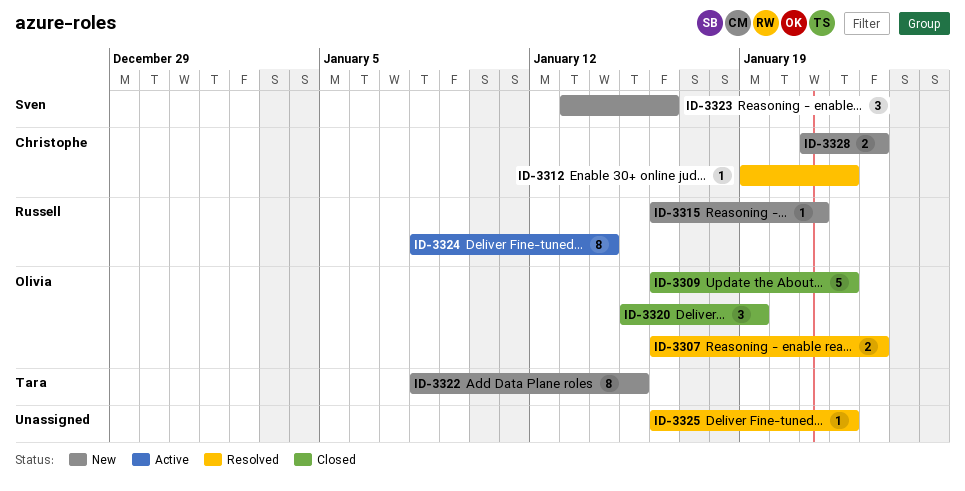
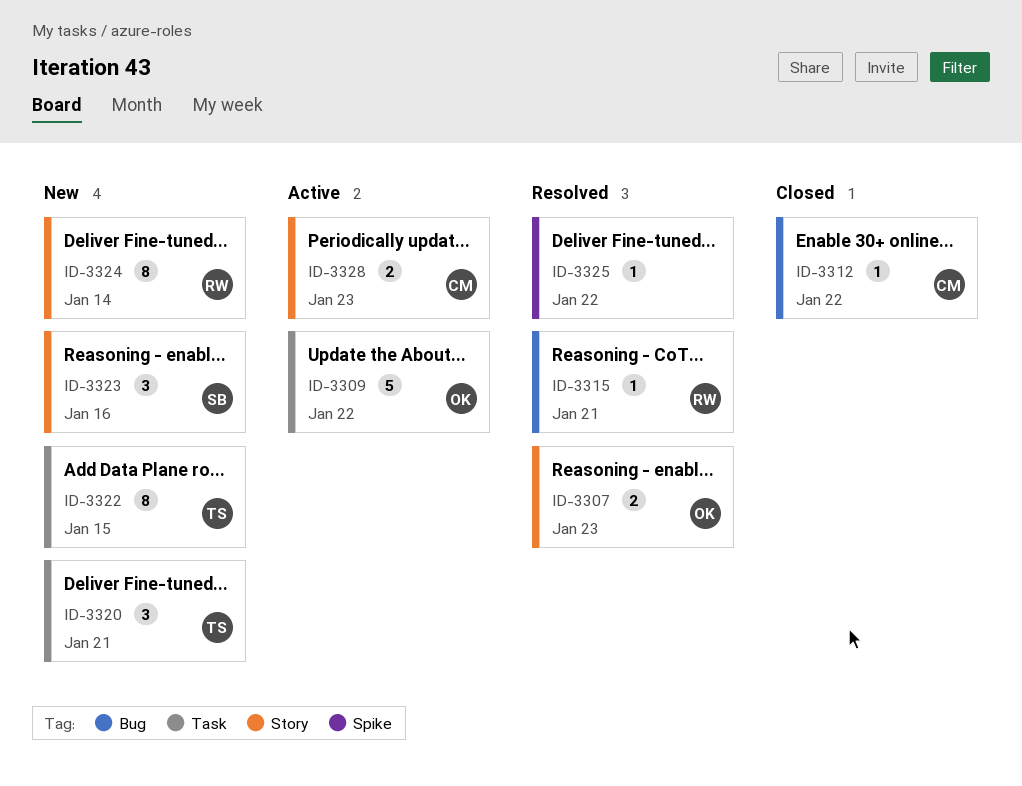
ID-3309, status: Closed -> Active
ID-3312, status: Resolved -> Closed
ID-3315, status: New -> Resolved
ID-3320, status: Closed -> New
ID-3320, owner: Olivia -> Tara
ID-3320, due: Jan 19 -> Jan 21
ID-3324, status: Active -> New
ID-3328, status: New -> Active

